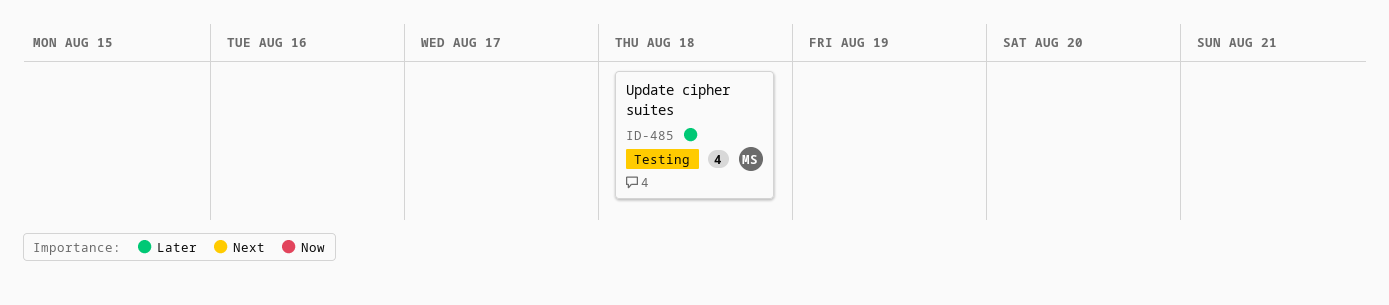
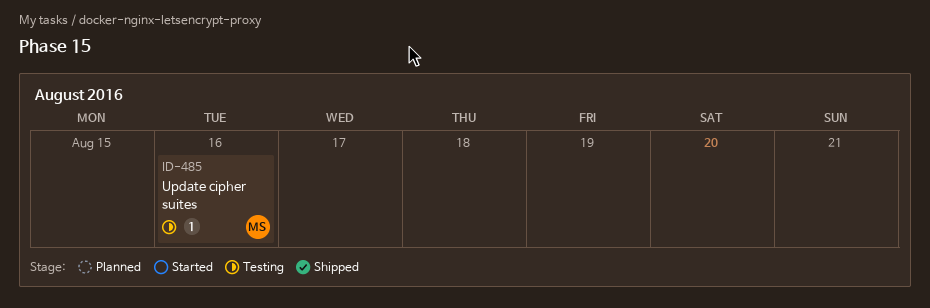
ID-485, estimate: 4 -> 1
ID-485, due: Aug 18 -> Aug 16

